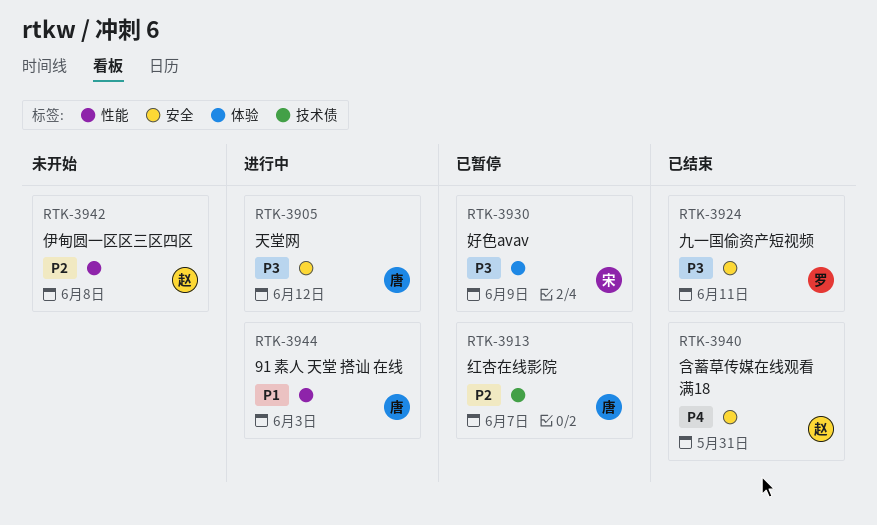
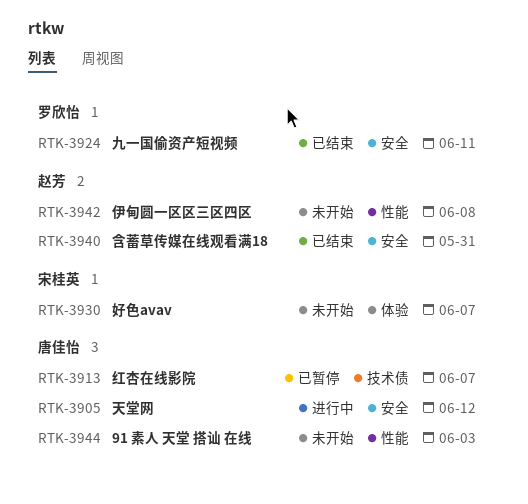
RTK-3930, status: 已暂停 -> 未开始
RTK-3930, due: Jun 9 -> Jun 7
RTK-3944, status: 进行中 -> 未开始

